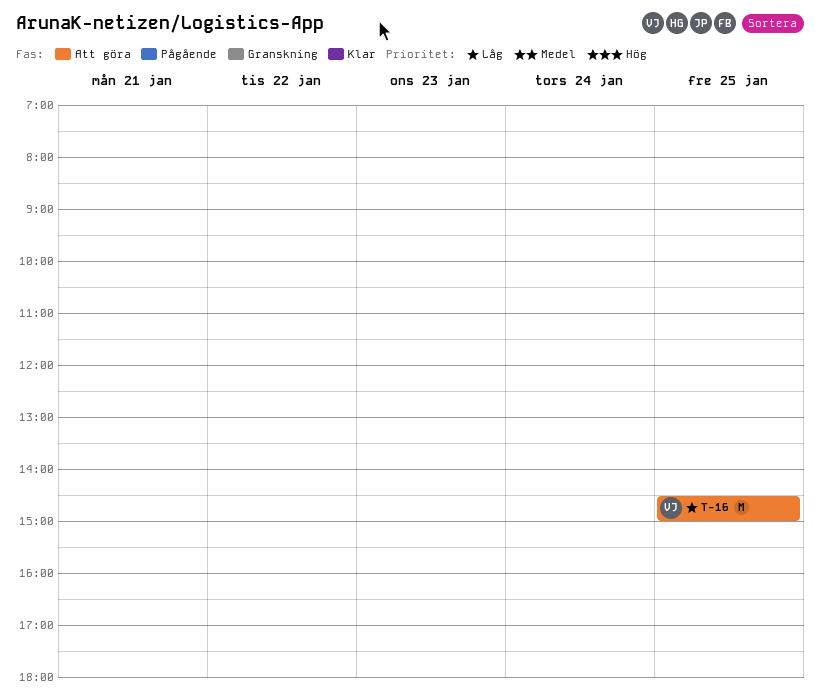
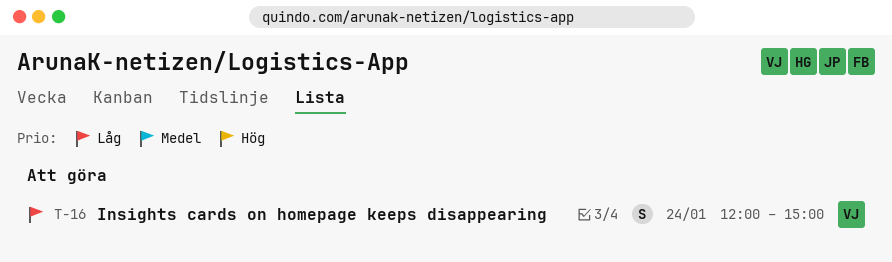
T-16, estimate: M -> S
T-16, day: Jan 25 -> Jan 24
T-16, begins: 14:30 -> 12:00

